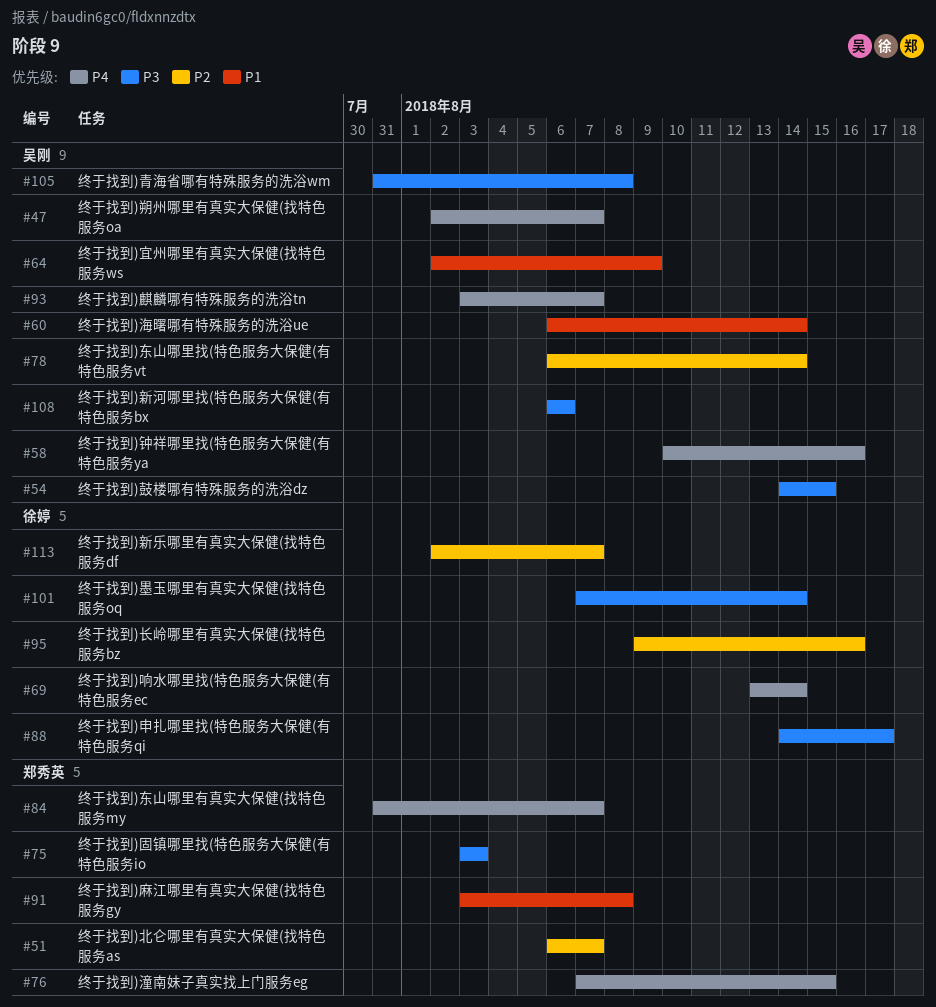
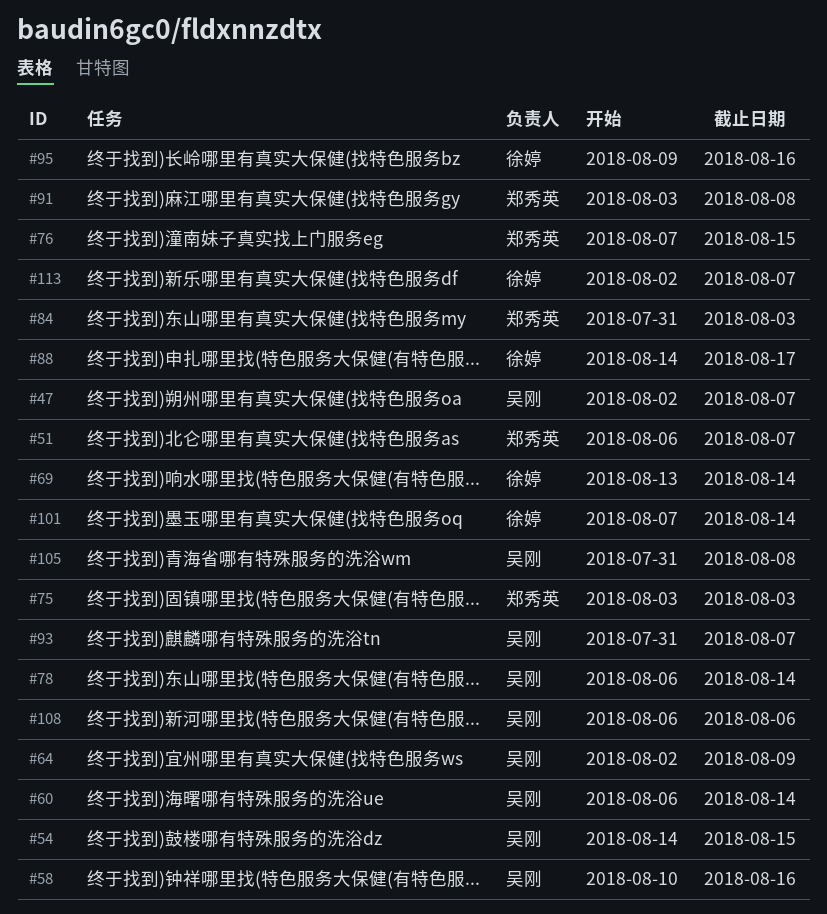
#84, due: Aug 7 -> Aug 3
#93, start: Aug 3 -> Jul 31

